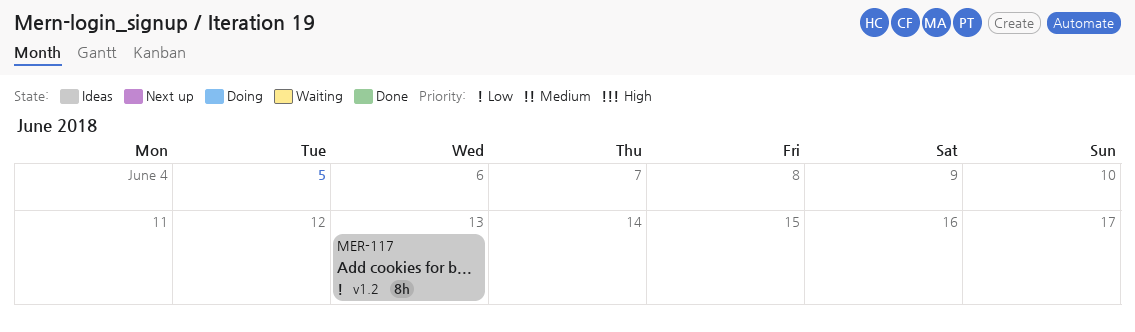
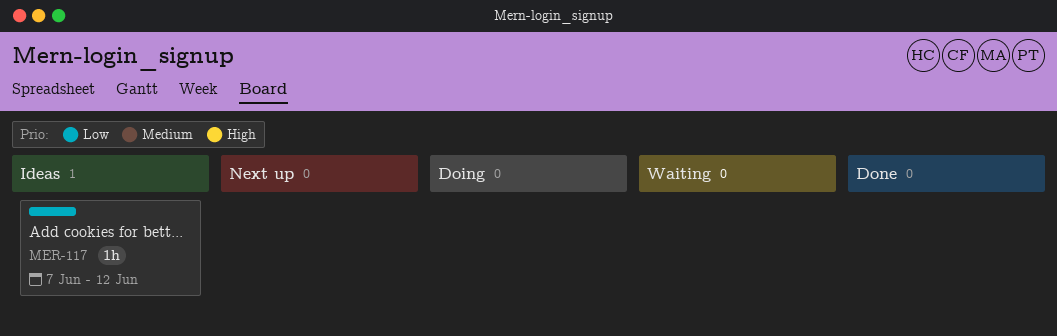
MER-117, estimate: 8h -> 1h
MER-117, due: Jun 13 -> Jun 12

